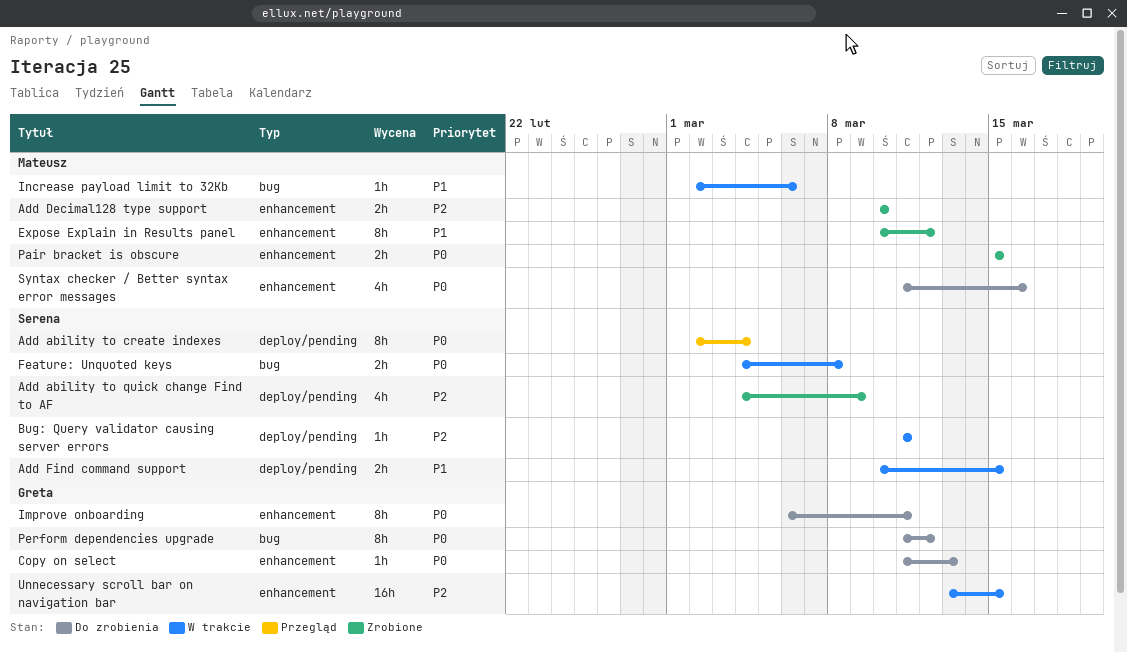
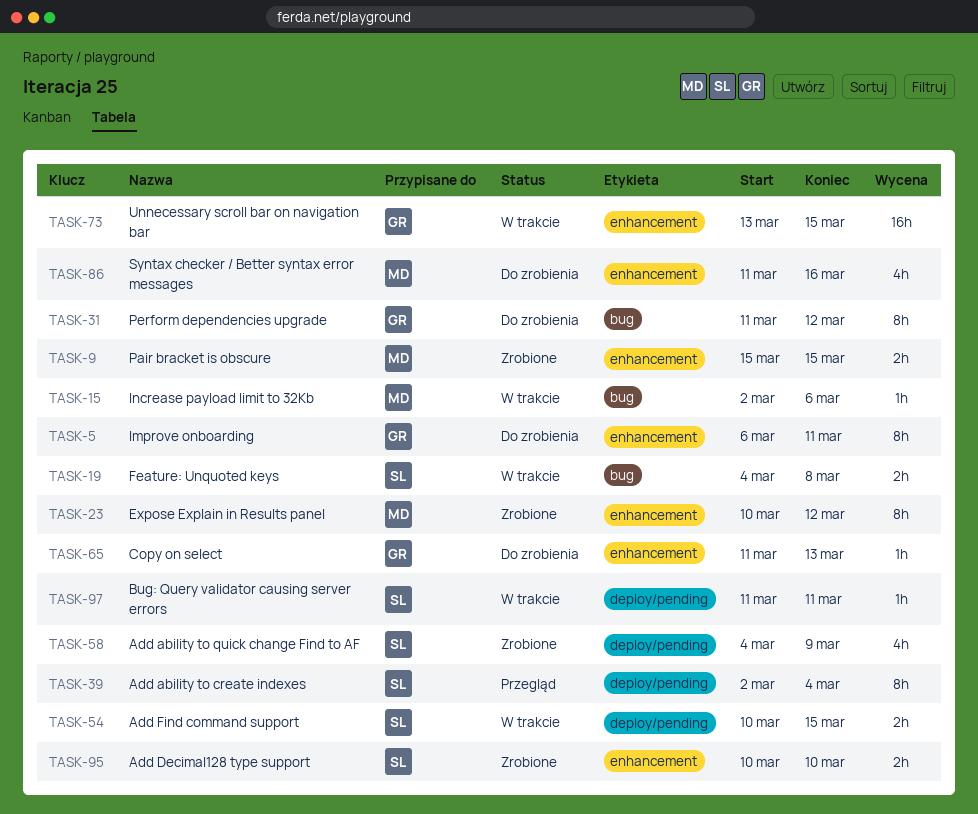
Add Decimal128 type support, owner: Mateusz -> Serena

